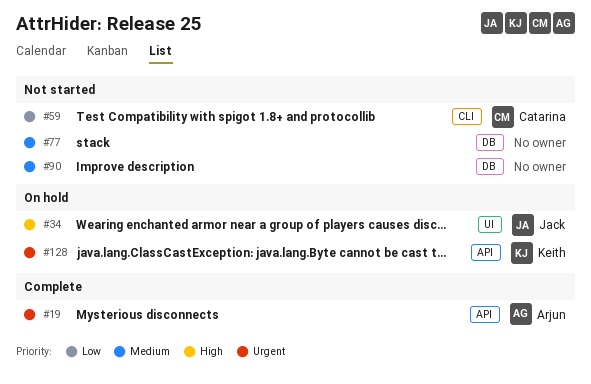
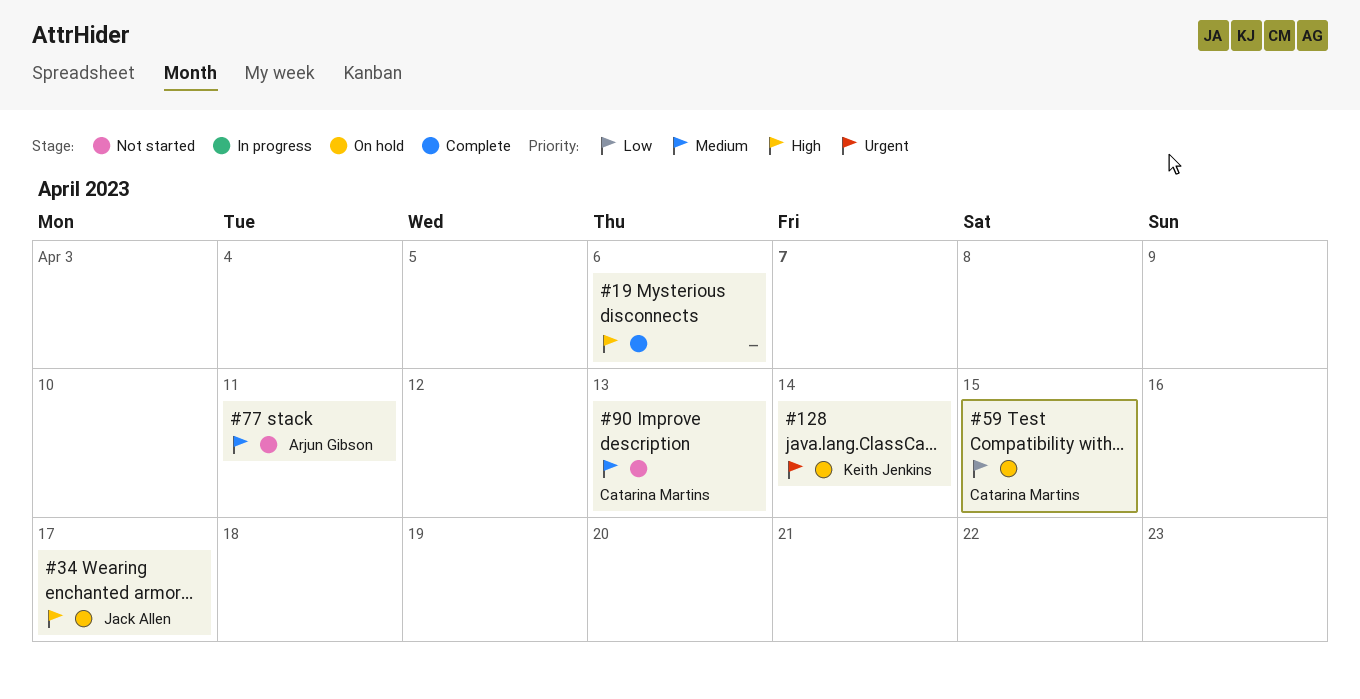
#19, owner: Arjun Gibson -> none
#19, priority: Urgent -> High
#59, status: Not started -> On hold
#77, owner: none -> Arjun Gibson
#90, owner: none -> Catarina Martins

